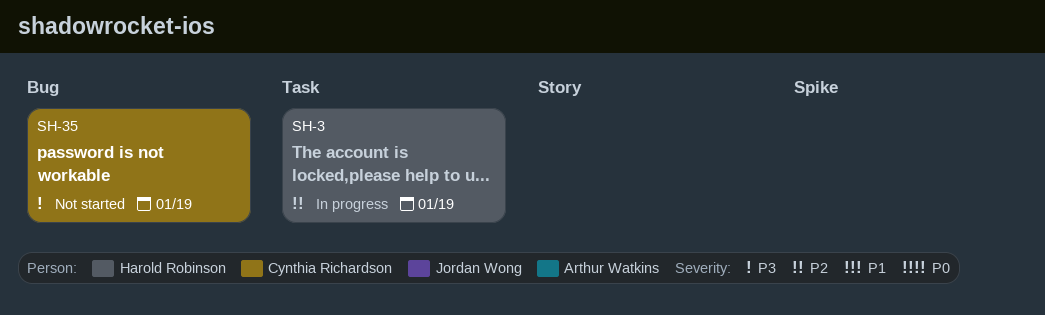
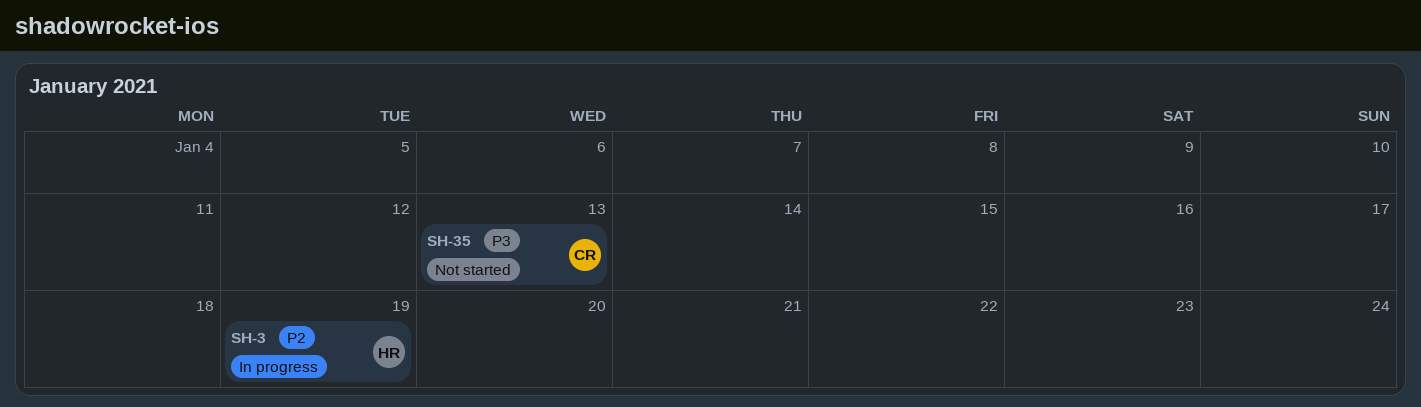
SH-35, due: Jan 19 -> Jan 13

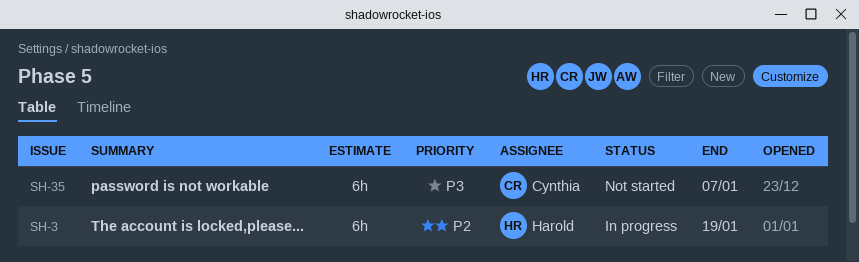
SH-35, due: Jan 13 -> Jan 7

